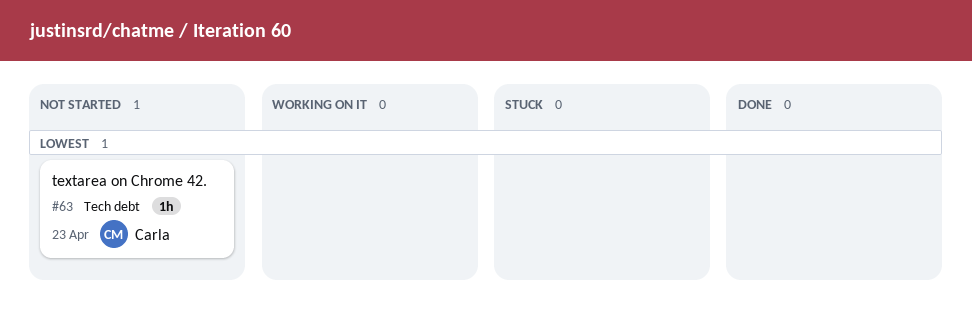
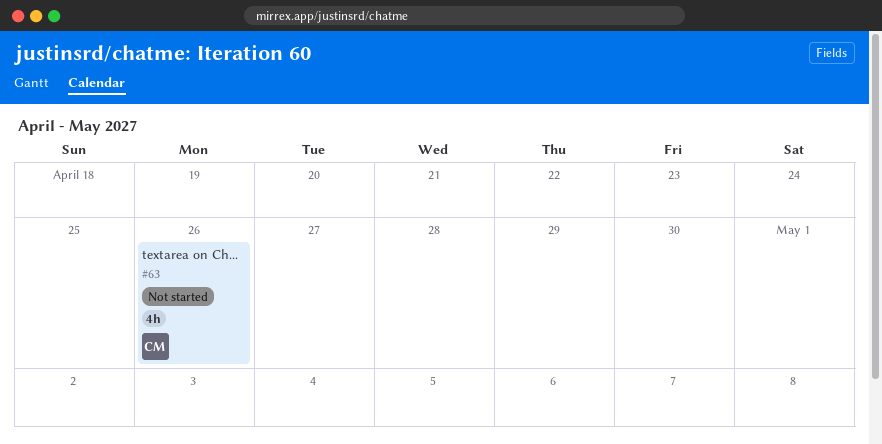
#63, estimate: 1h -> 4h
#63, due: Apr 23 -> Apr 26

